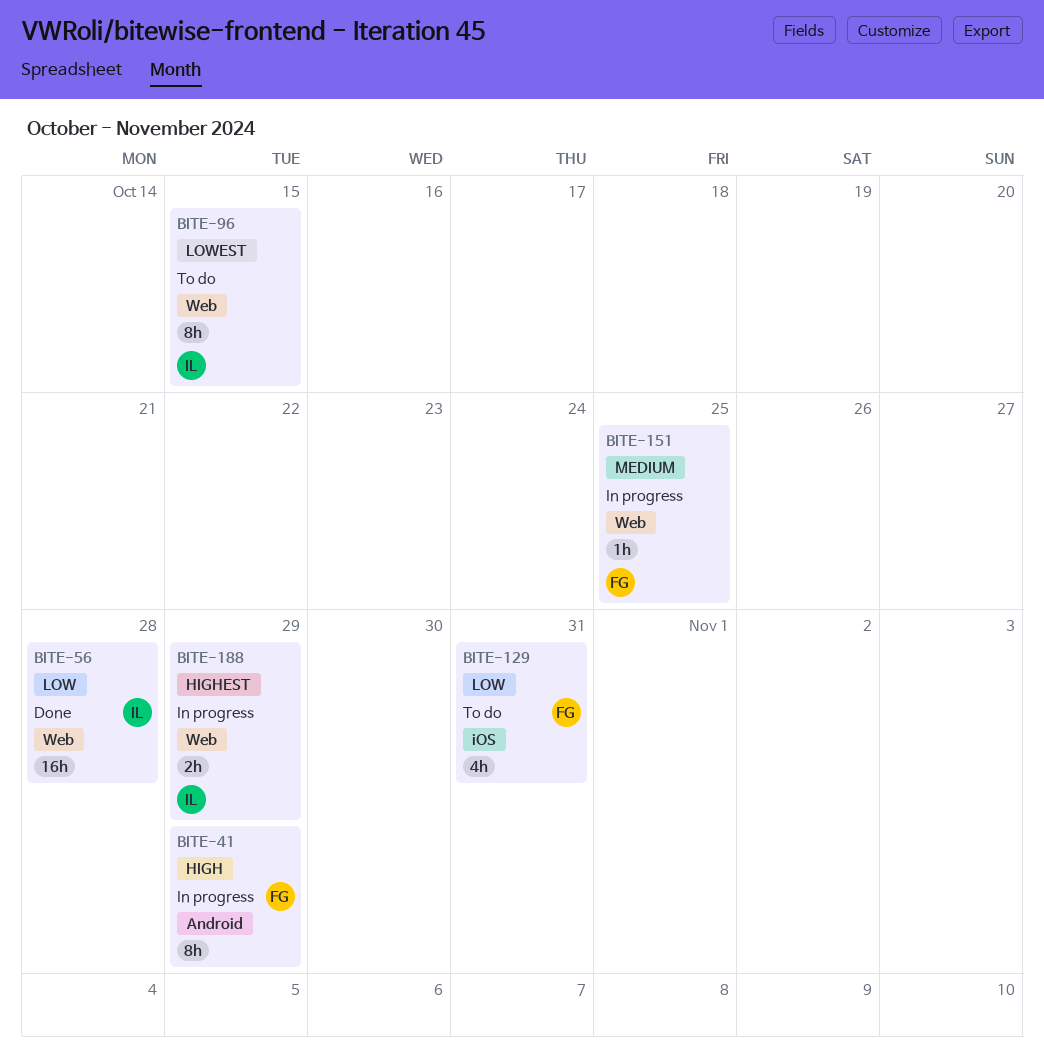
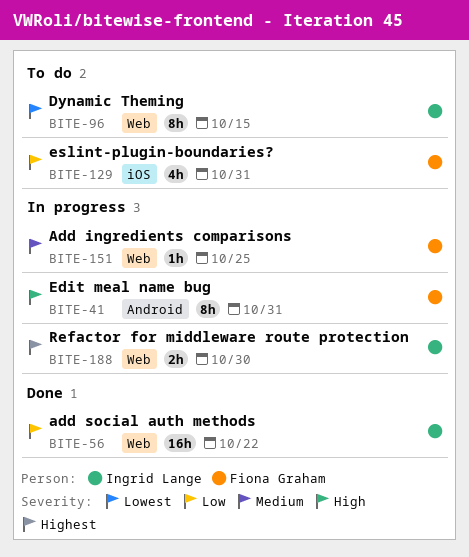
BITE-41, due: Oct 29 -> Oct 31
BITE-56, due: Oct 28 -> Oct 22
BITE-188, due: Oct 29 -> Oct 30

